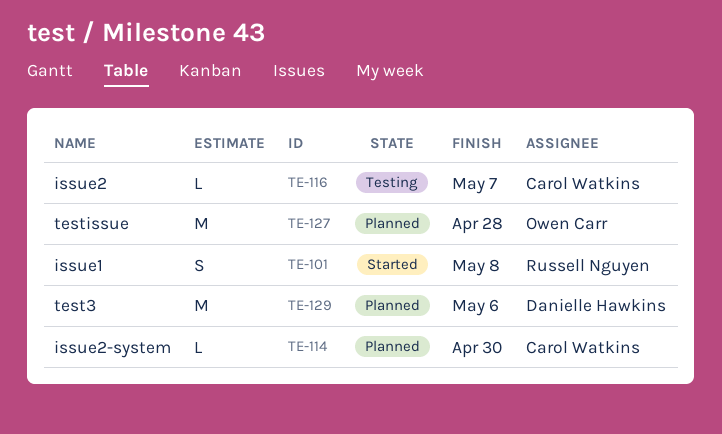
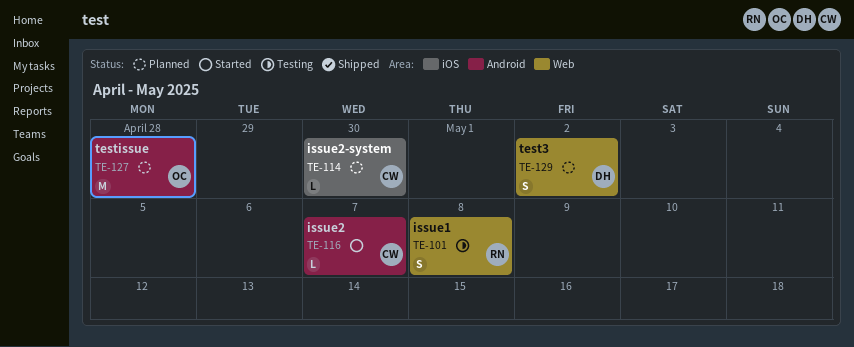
TE-101, status: Started -> Testing
TE-116, status: Testing -> Started
TE-129, estimate: M -> S
TE-129, due: May 6 -> May 2

